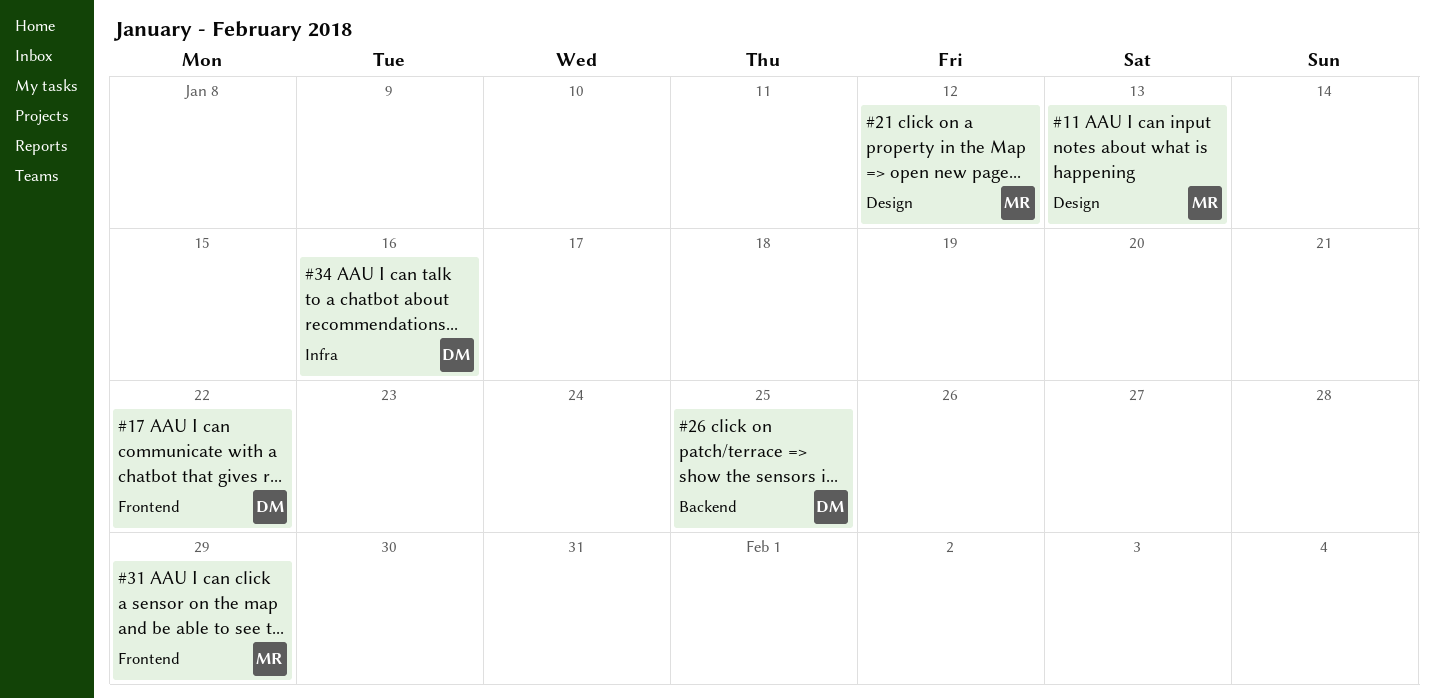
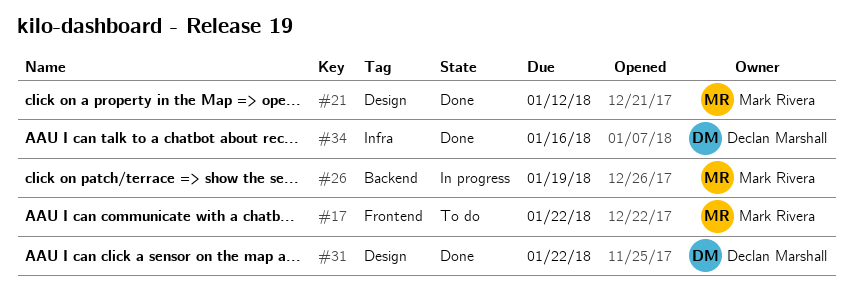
#11: present -> none
#17, owner: Declan Marshall -> Mark Rivera
#26, owner: Declan Marshall -> Mark Rivera
#26, due: Jan 25 -> Jan 19
#31, owner: Mark Rivera -> Declan Marshall
#31, label: Frontend -> Design
#31, due: Jan 29 -> Jan 22

